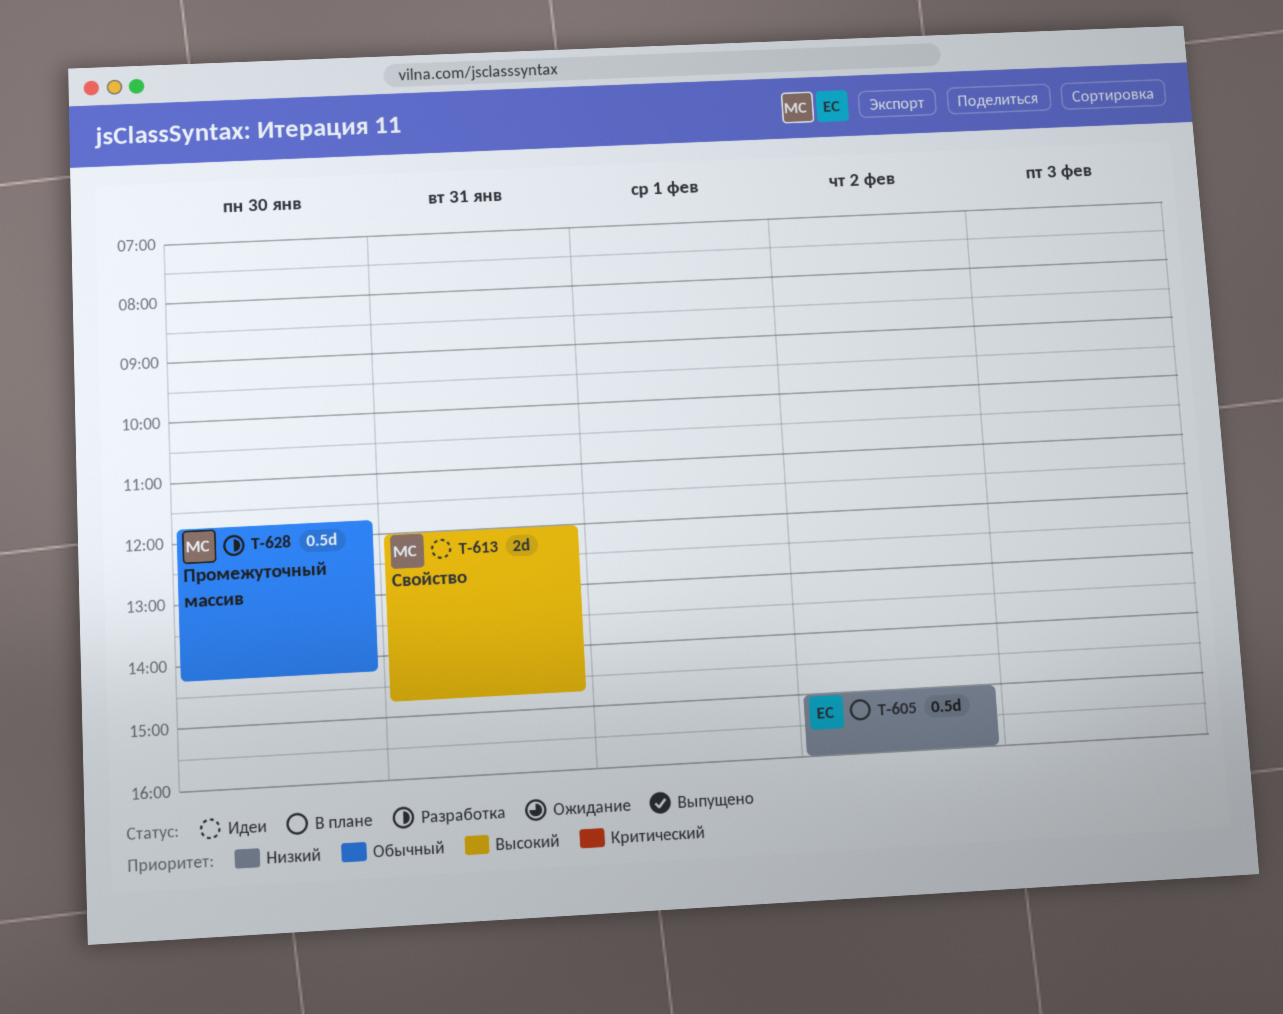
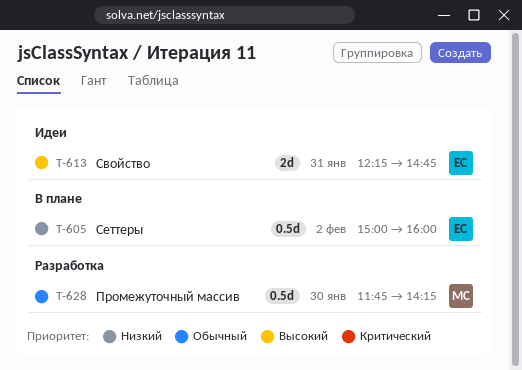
T-613, owner: МС -> ЕС
T-613, begins: 12:00 -> 12:15

